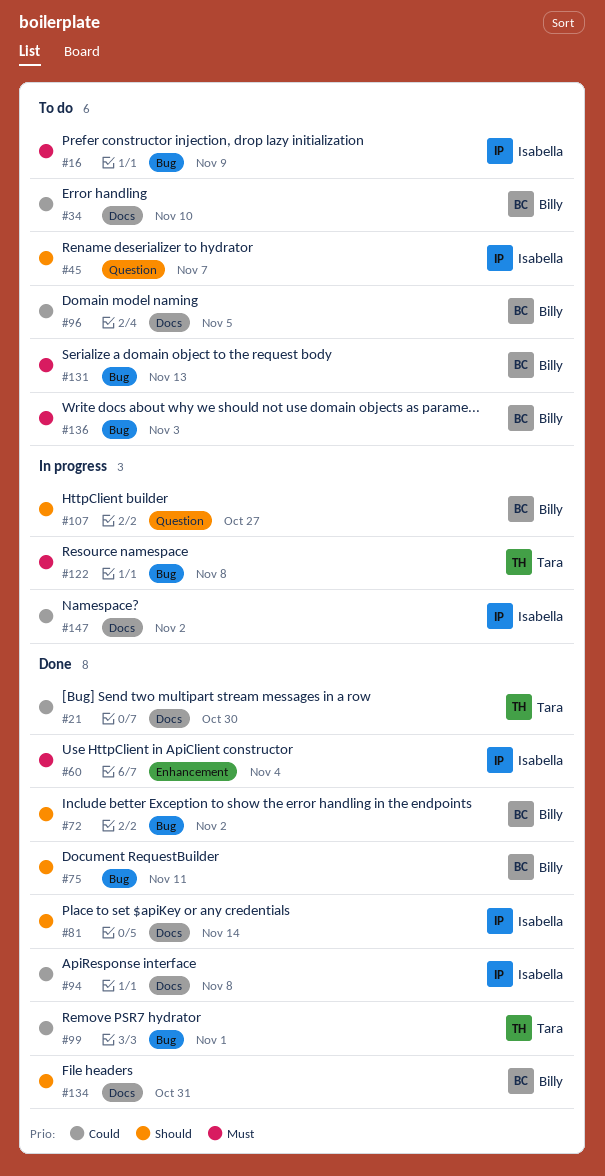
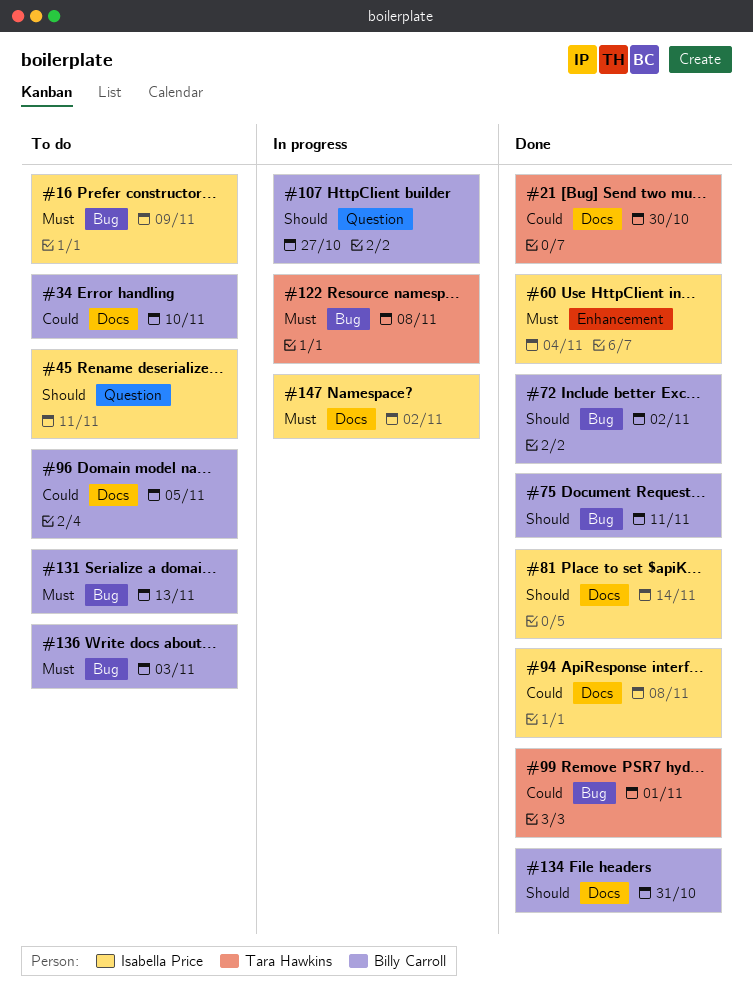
#45, due: Nov 7 -> Nov 11
#147, priority: Could -> Must

